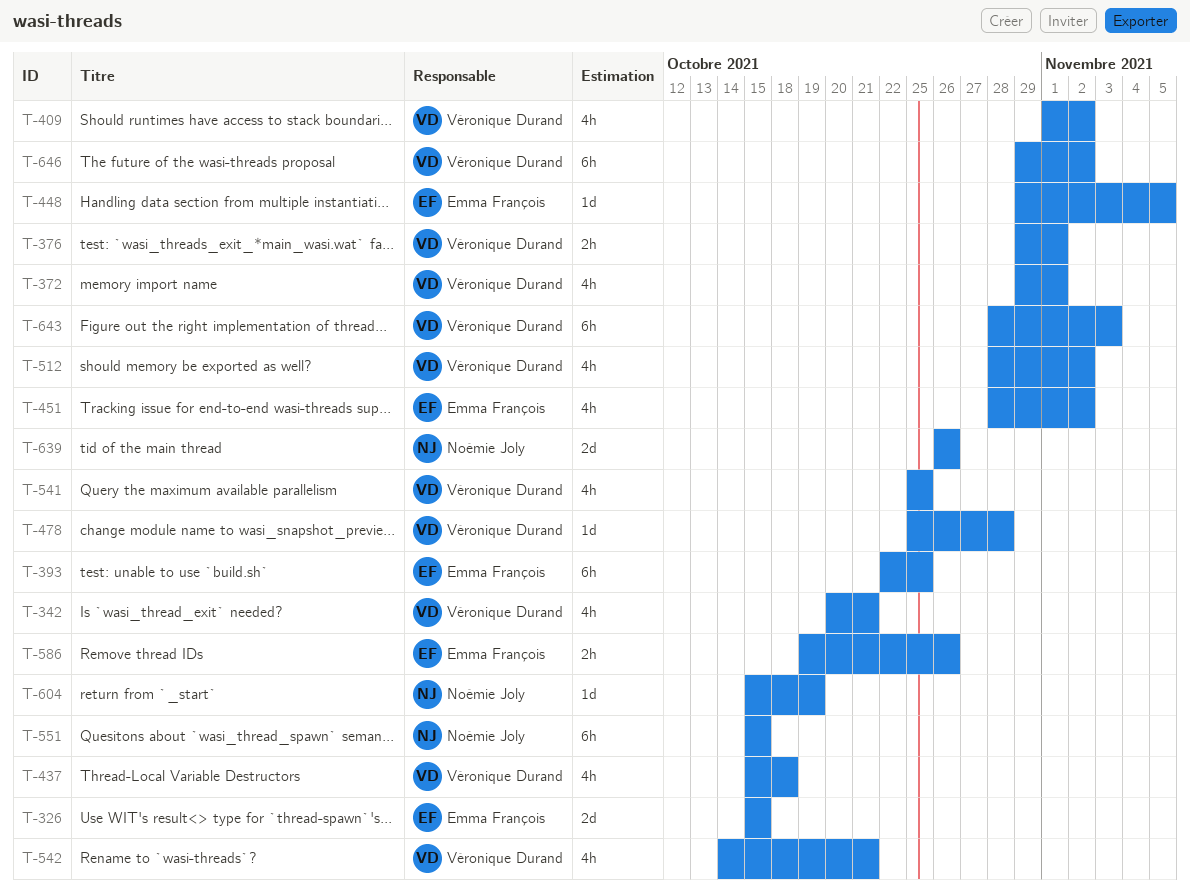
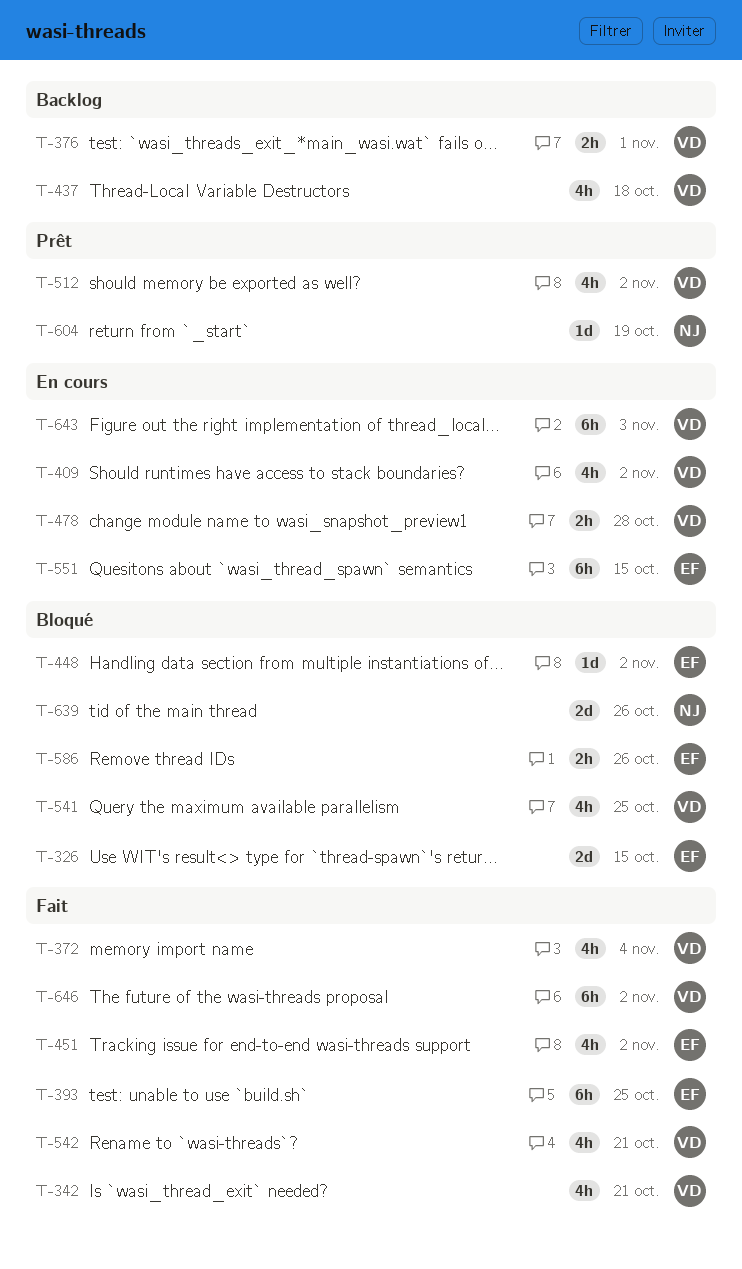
T-372, due: Nov 1 -> Nov 4
T-448, due: Nov 5 -> Nov 2
T-478, estimate: 1d -> 2h
T-551, owner: Noémie Joly -> Emma François

